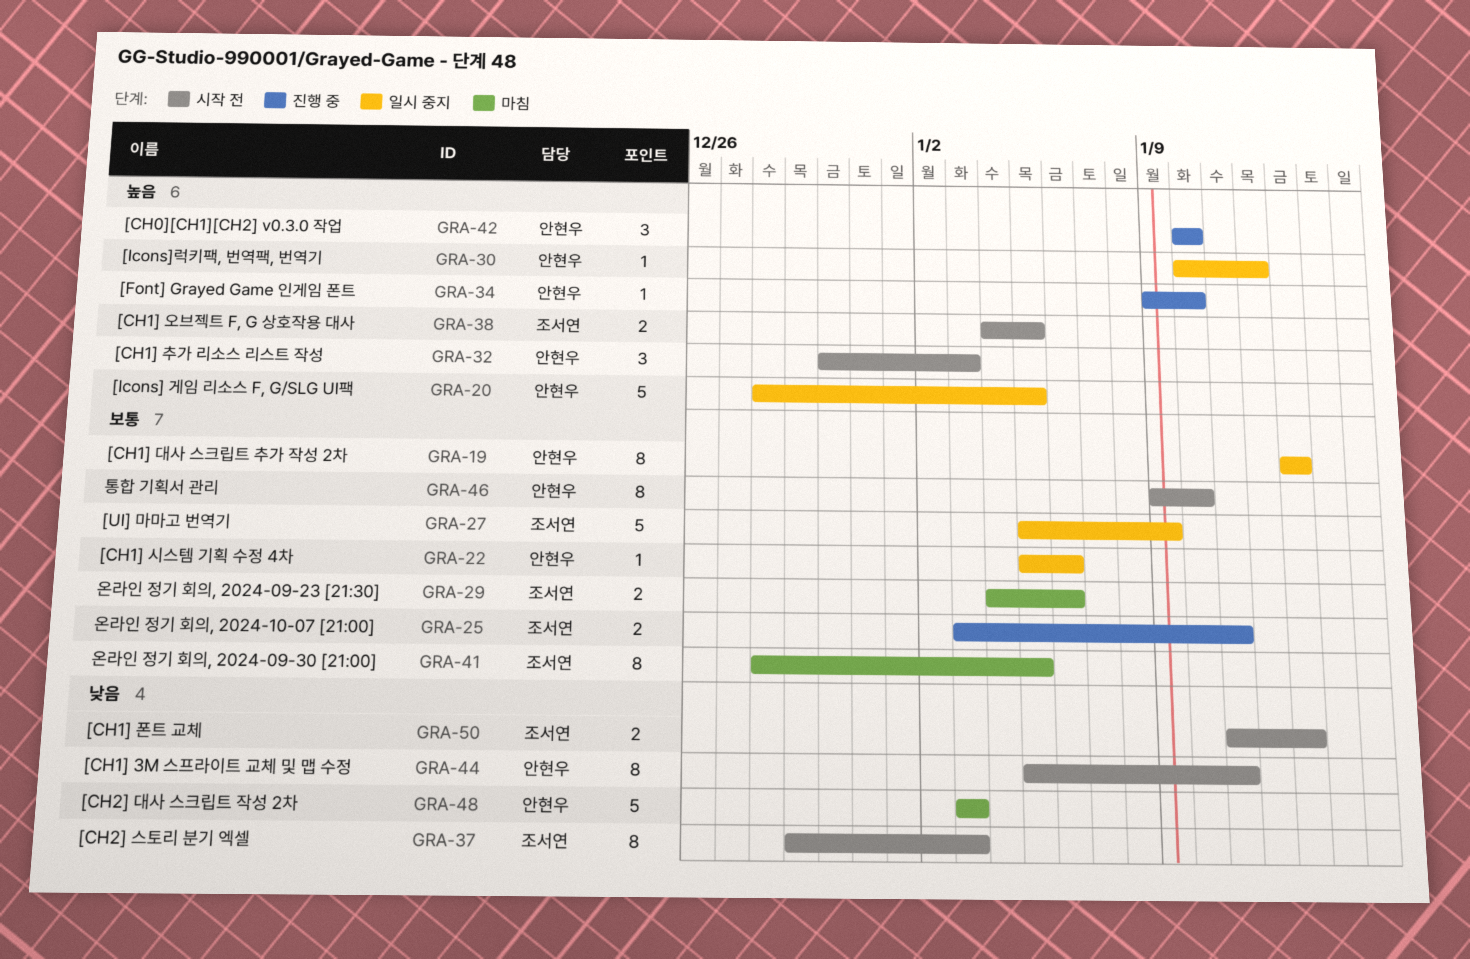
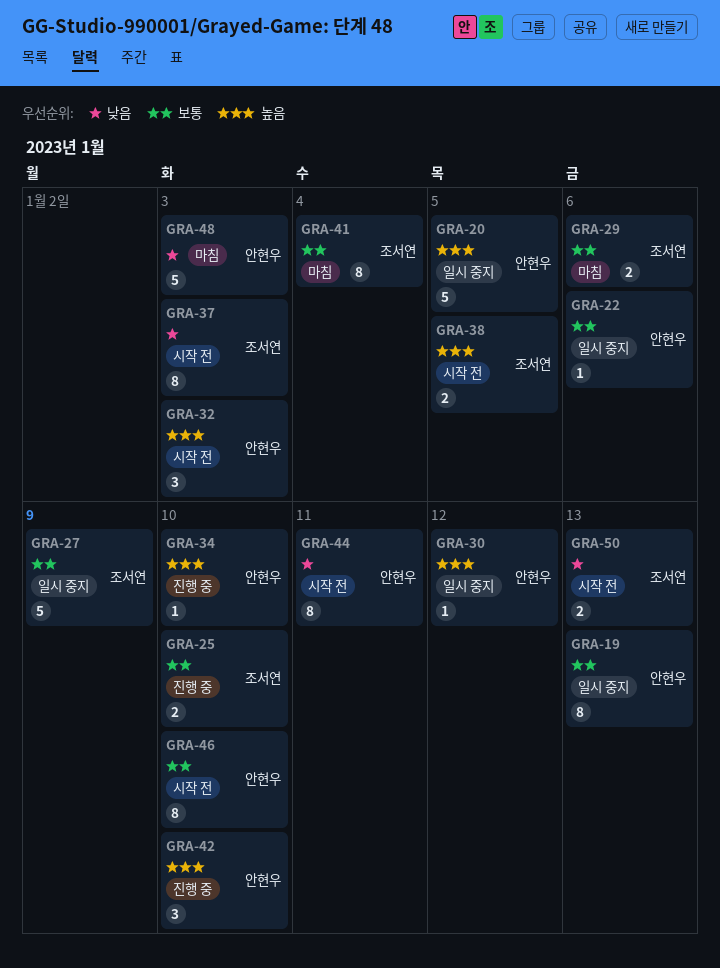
GRA-25, due: Jan 11 -> Jan 10
GRA-41, due: Jan 5 -> Jan 4

